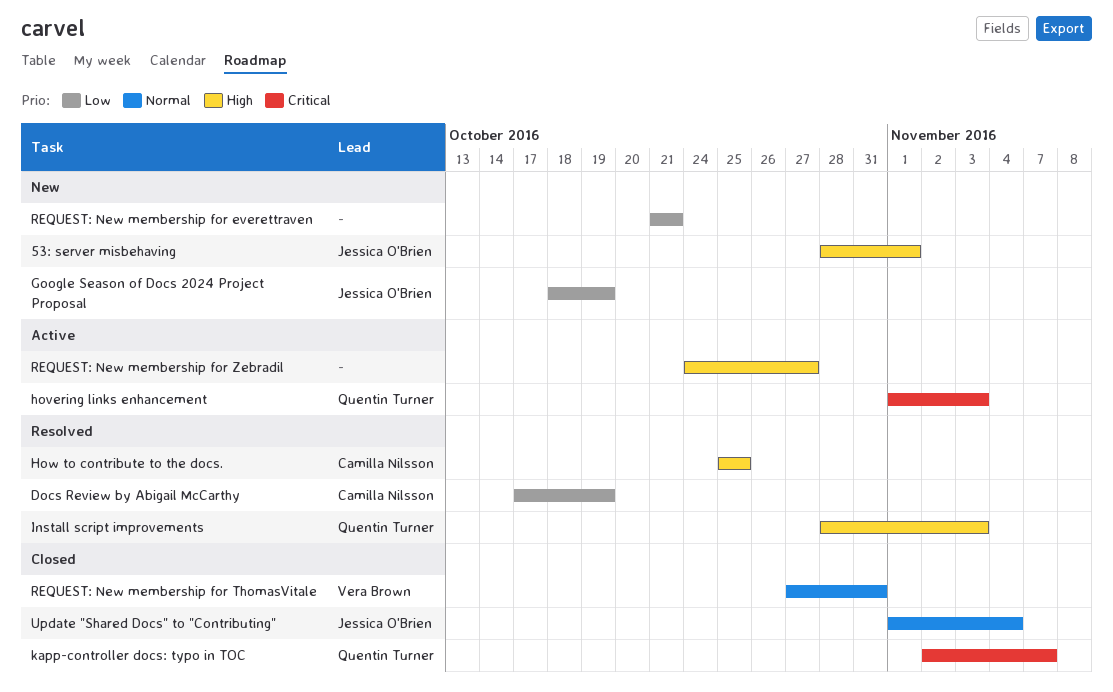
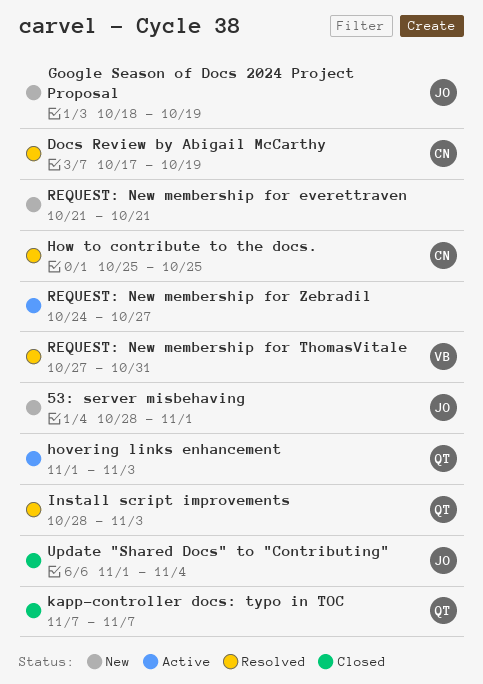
kapp-controller docs: typo in TOC, start: Nov 2 -> Nov 7
REQUEST: New membership for ThomasVitale, status: Closed -> Resolved

